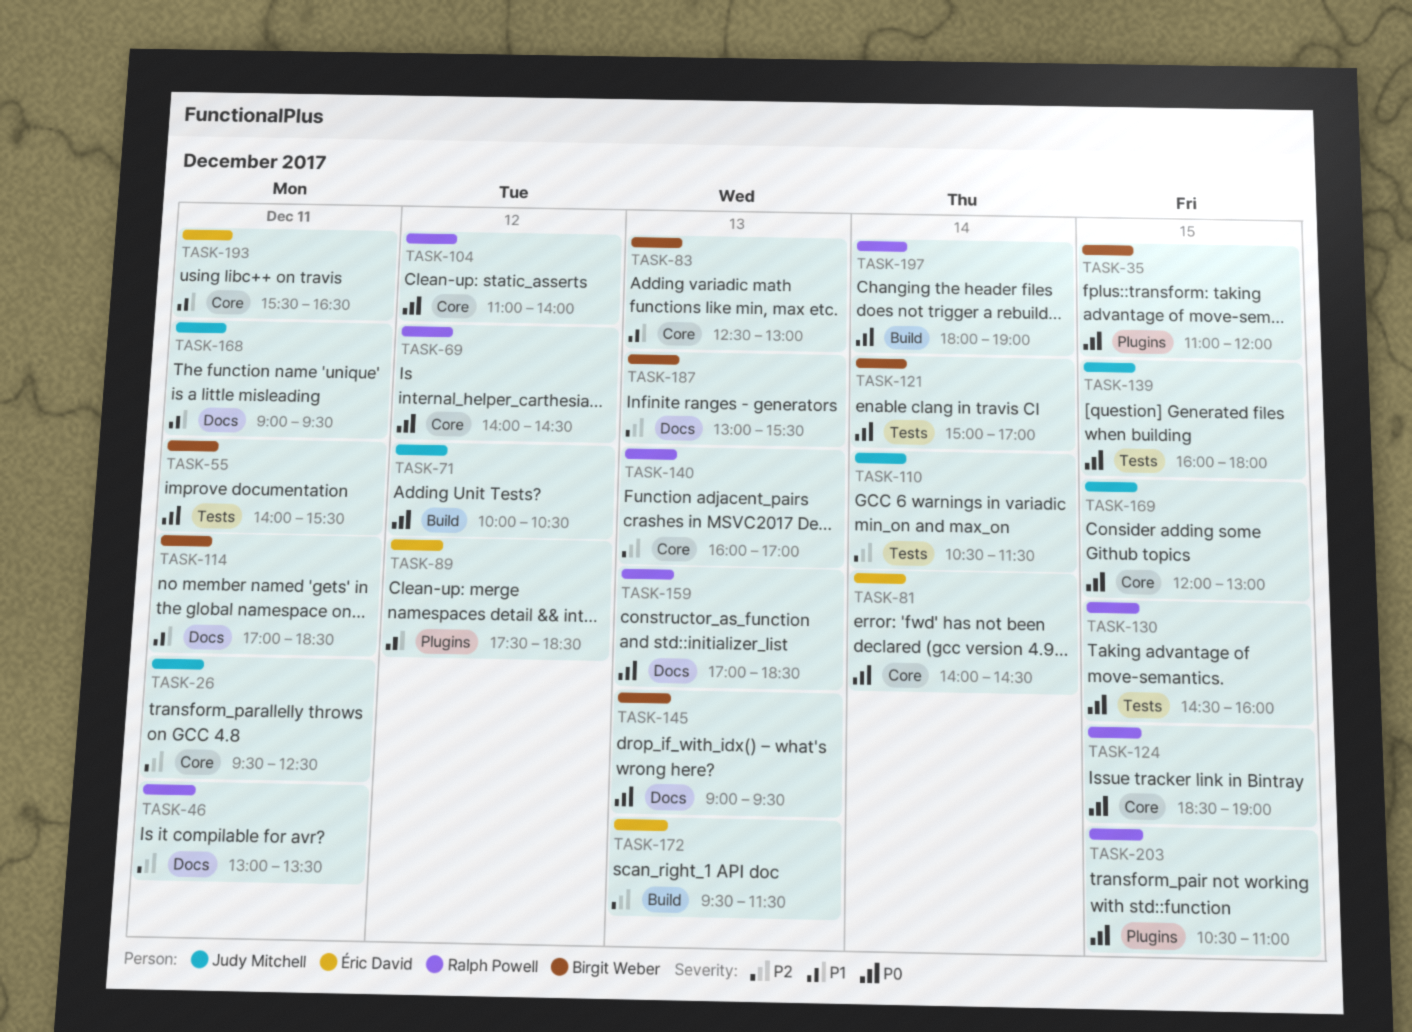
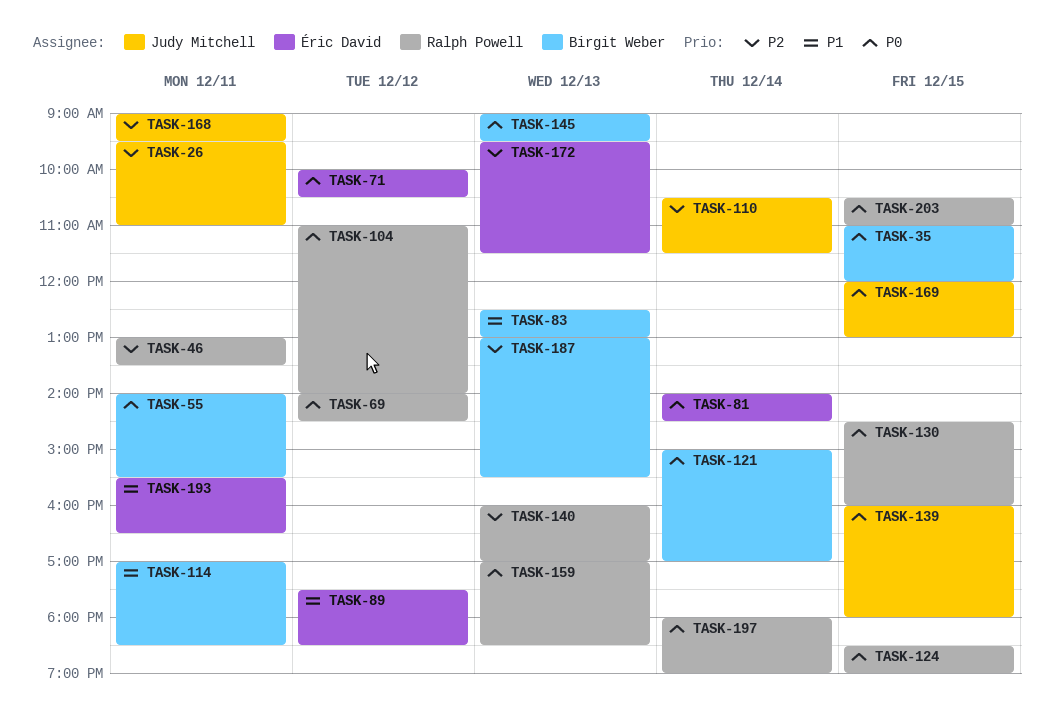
TASK-26, ends: 12:30 -> 11:00
TASK-71, owner: Judy Mitchell -> Éric David
TASK-168, priority: P1 -> P2

